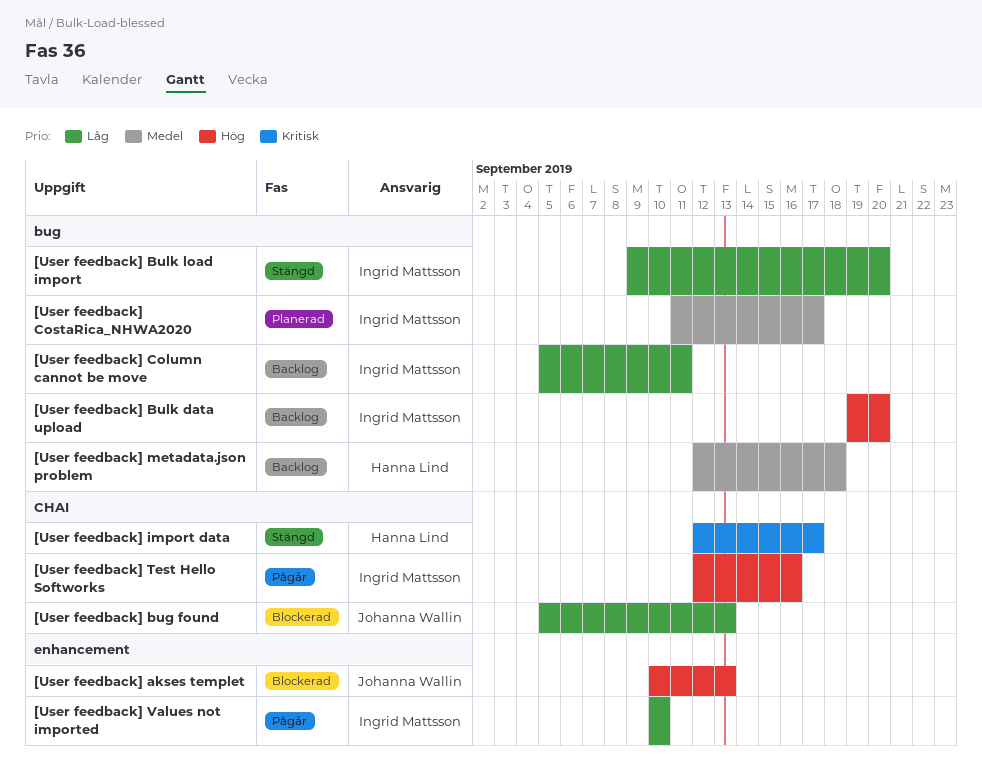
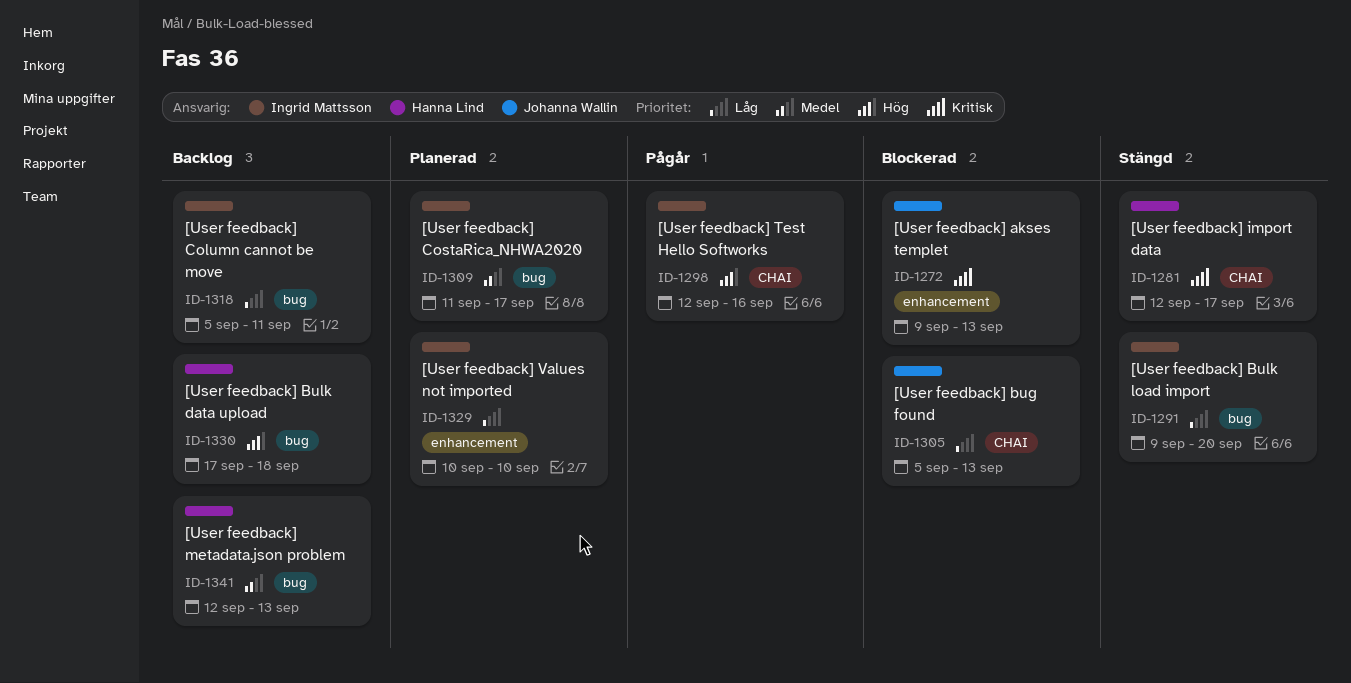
[User feedback] akses templet, priority: Hög -> Kritisk
[User feedback] akses templet, start: Sep 10 -> Sep 9
[User feedback] Bulk data upload, owner: Ingrid Mattsson -> Hanna Lind
[User feedback] Bulk data upload, start: Sep 19 -> Sep 17
[User feedback] Bulk data upload, due: Sep 20 -> Sep 18
[User feedback] metadata.json problem, due: Sep 18 -> Sep 13
[User feedback] Values not imported, status: Pågår -> Planerad

